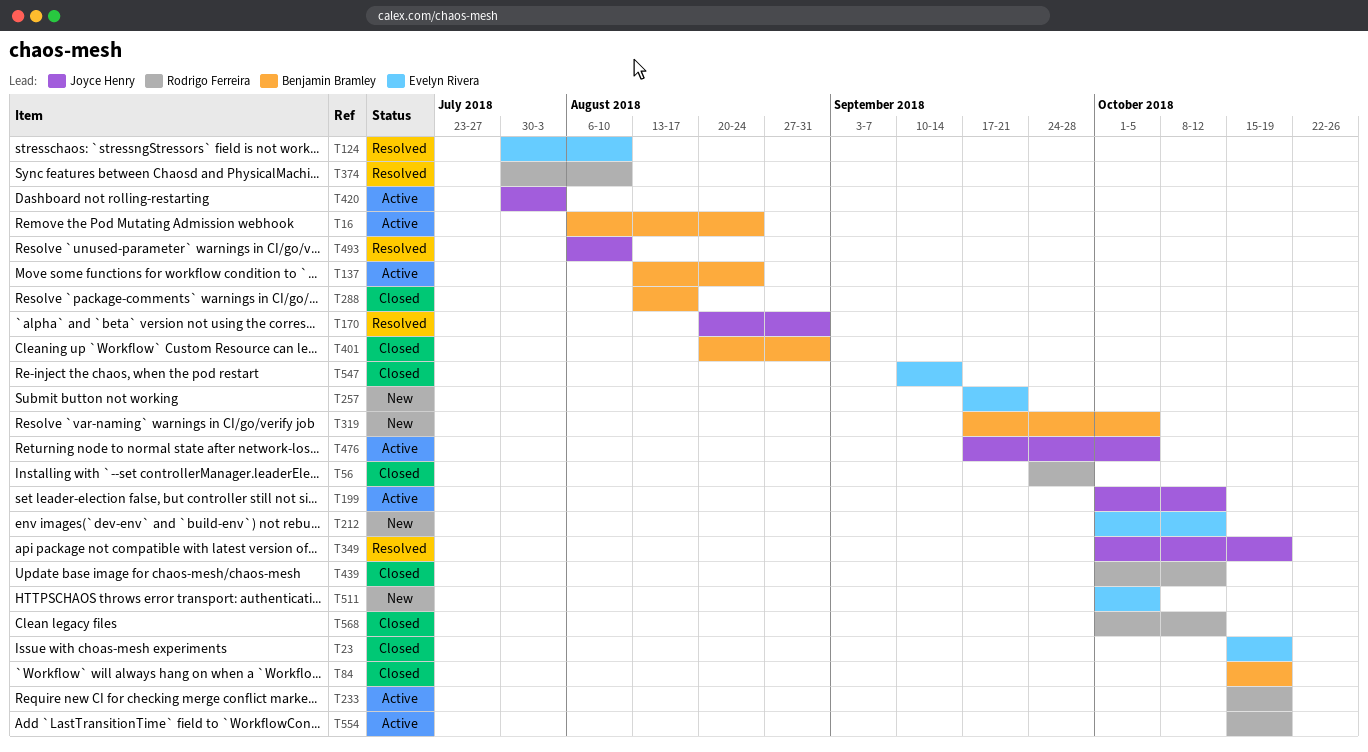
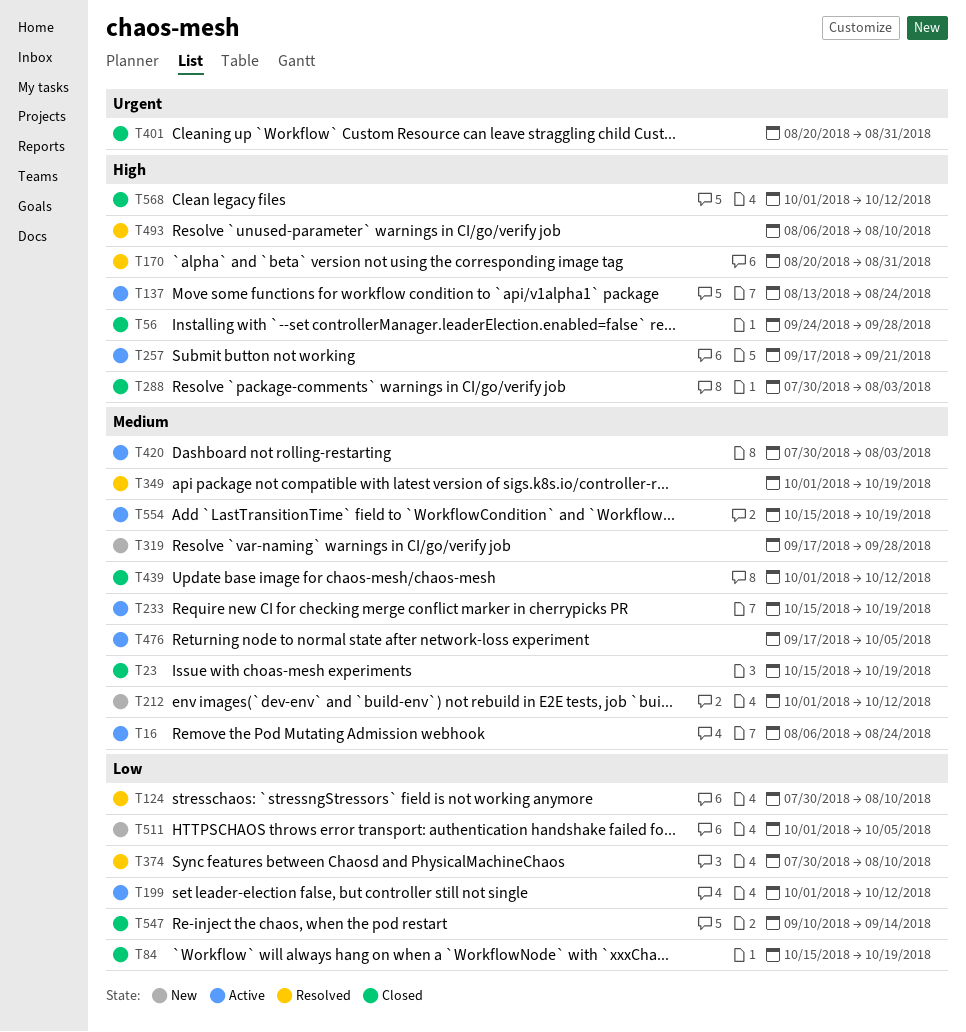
T257, status: New -> Active
T288, start: Aug 13 -> Jul 30
T288, due: Aug 17 -> Aug 3
T319, due: Oct 5 -> Sep 28

